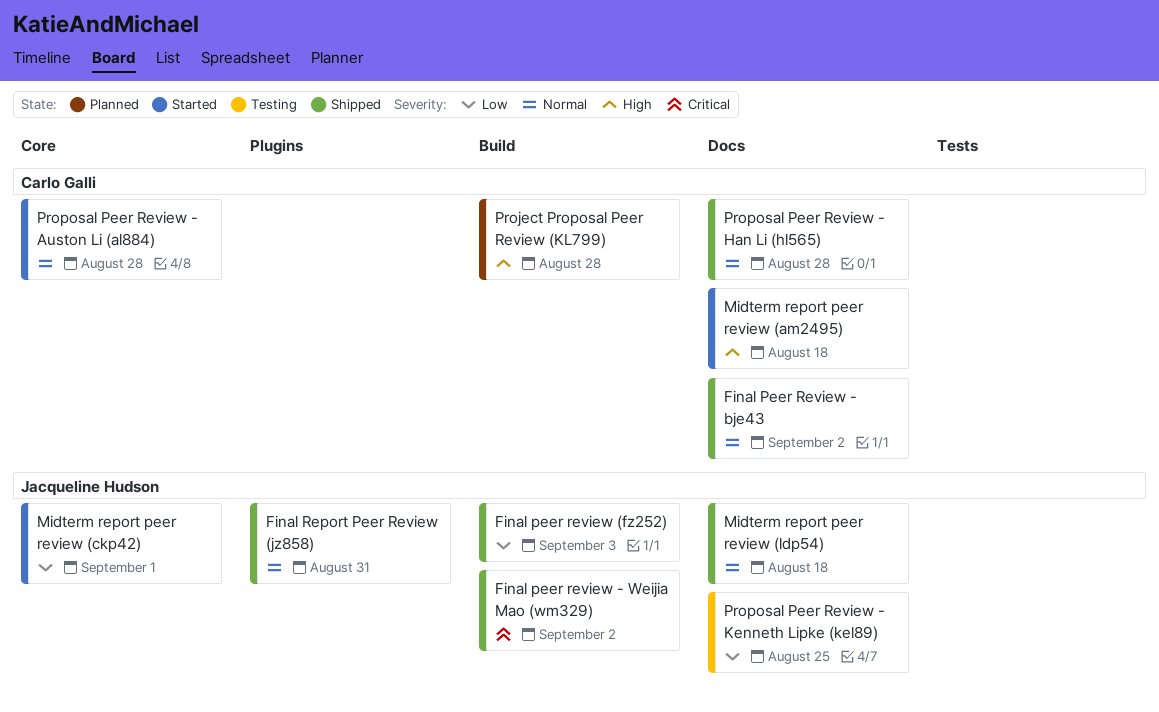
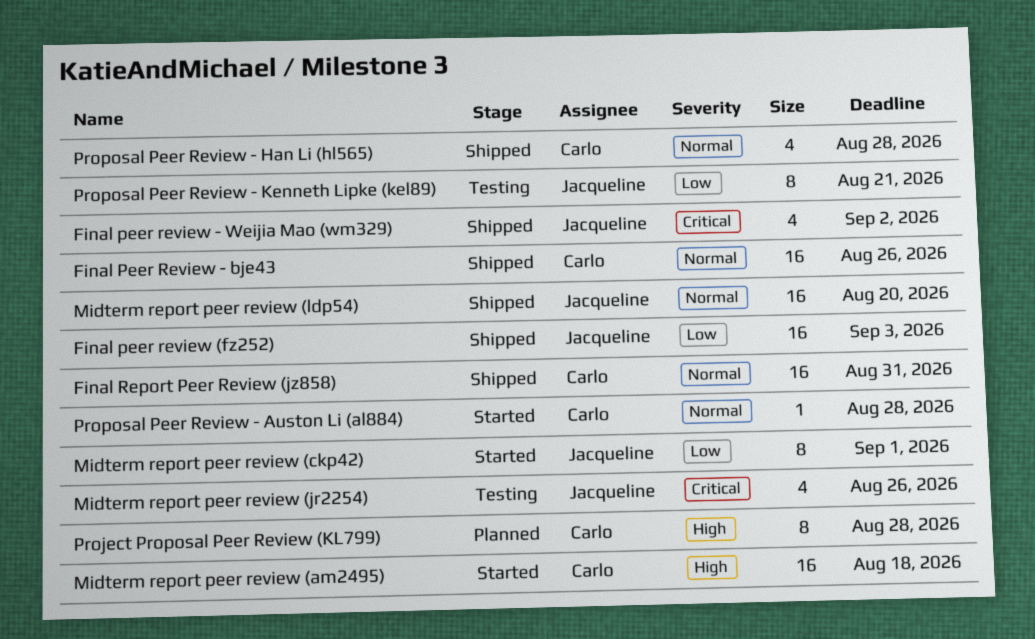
Final Peer Review - bje43, due: Sep 2 -> Aug 26
Final Report Peer Review (jz858), owner: Jacqueline Hudson -> Carlo Galli
Midterm report peer review (jr2254): none -> present
Midterm report peer review (ldp54), due: Aug 18 -> Aug 20
Proposal Peer Review - Kenneth Lipke (kel89), due: Aug 25 -> Aug 21

